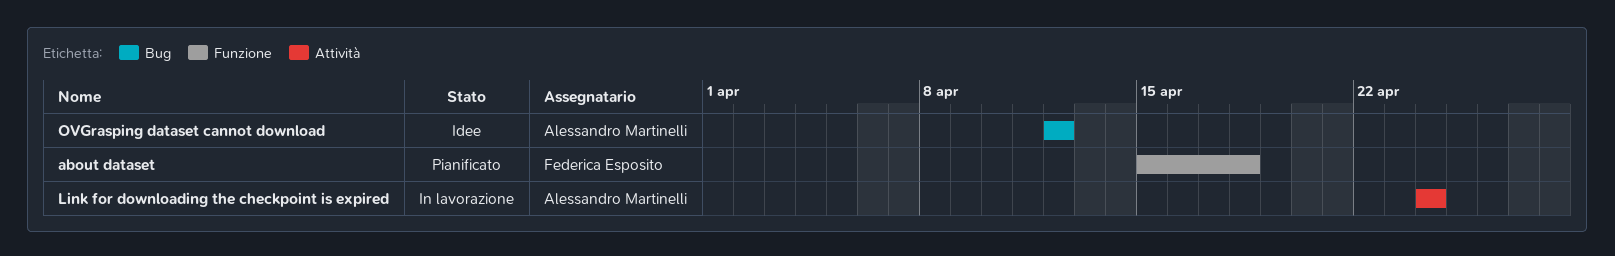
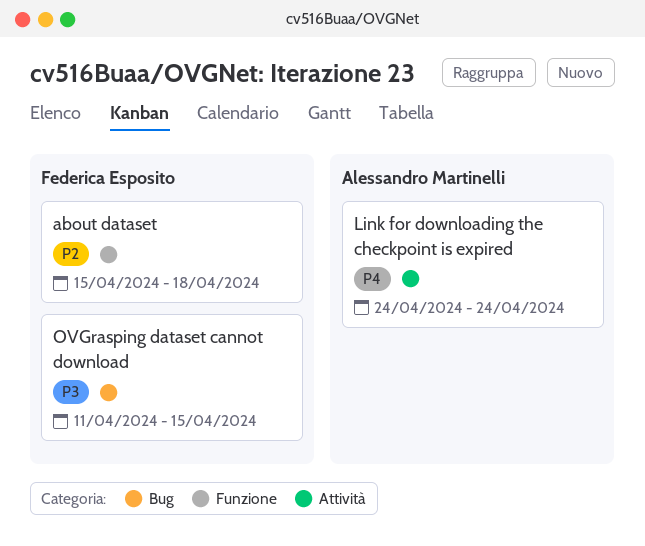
OVGrasping dataset cannot download, owner: Alessandro Martinelli -> Federica Esposito
OVGrasping dataset cannot download, start: Apr 12 -> Apr 11
OVGrasping dataset cannot download, due: Apr 12 -> Apr 15

